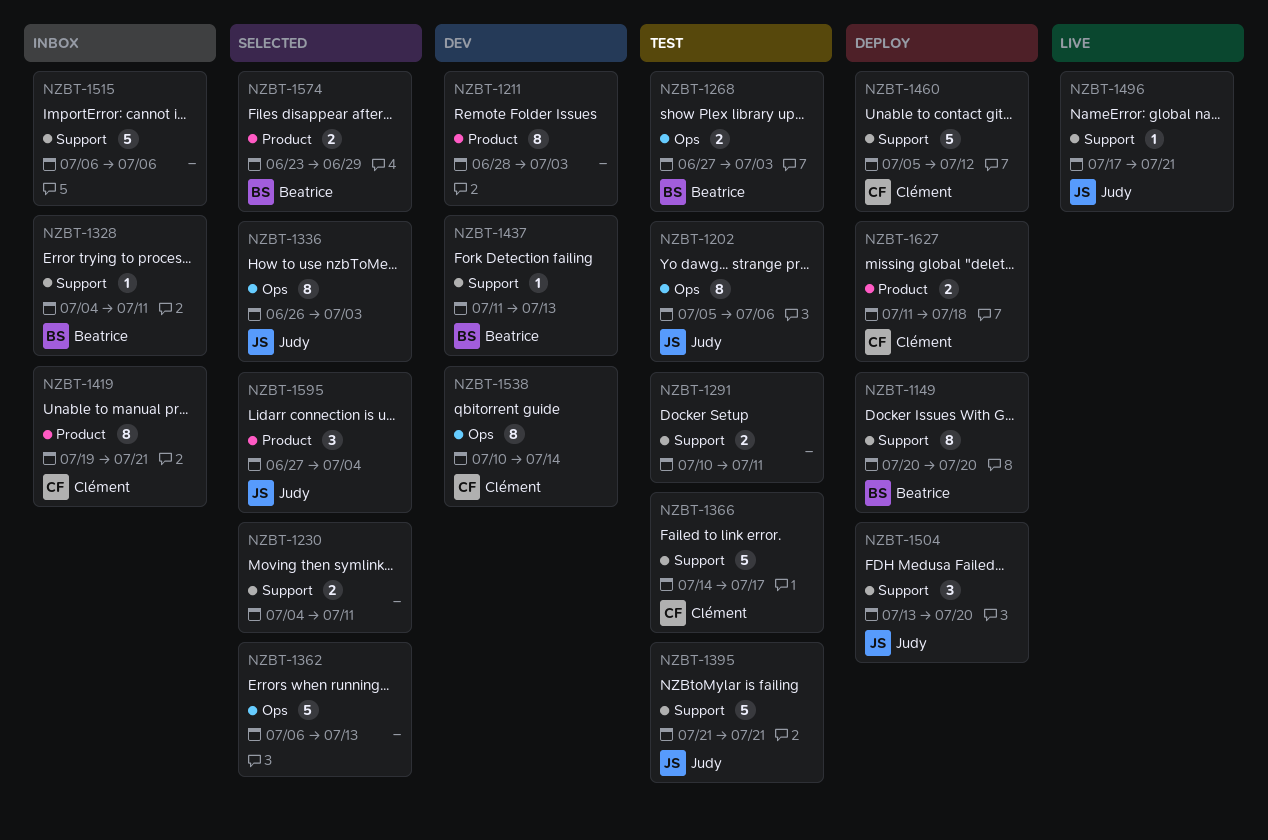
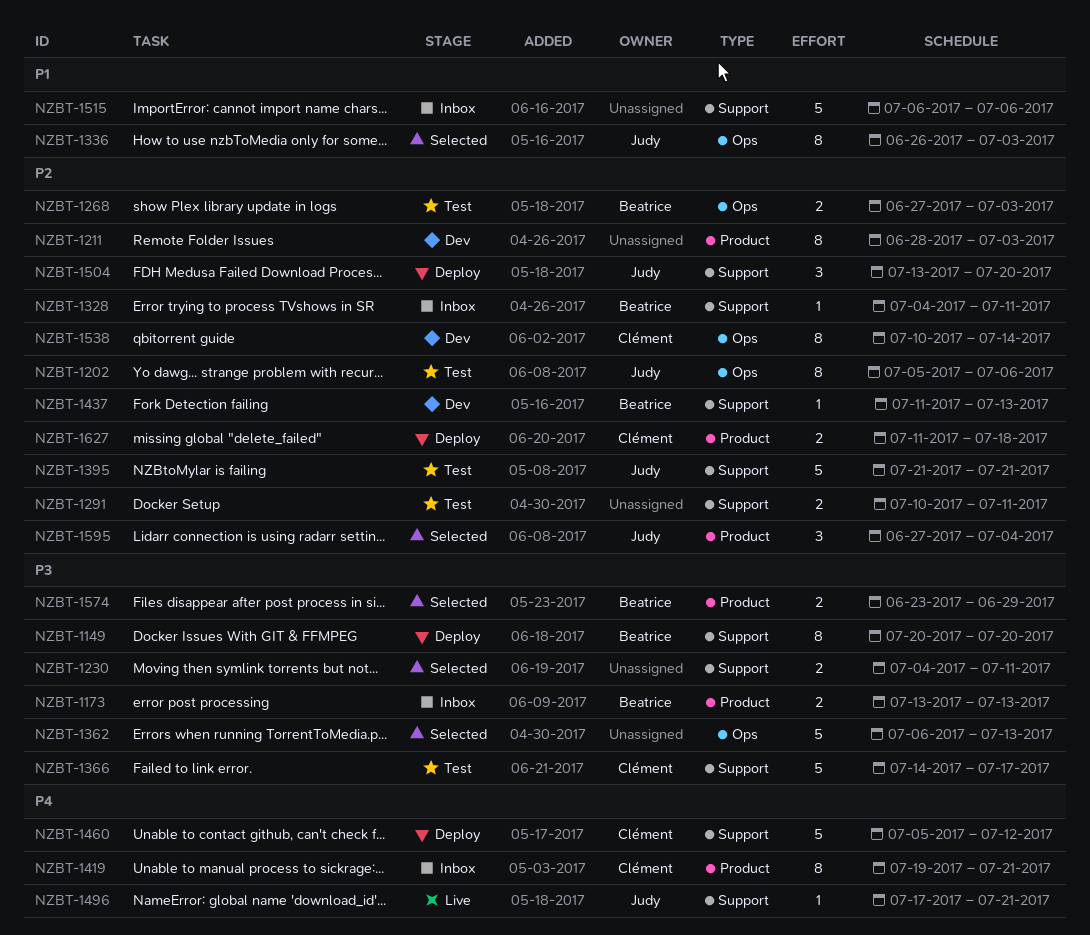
NZBT-1173: none -> present

